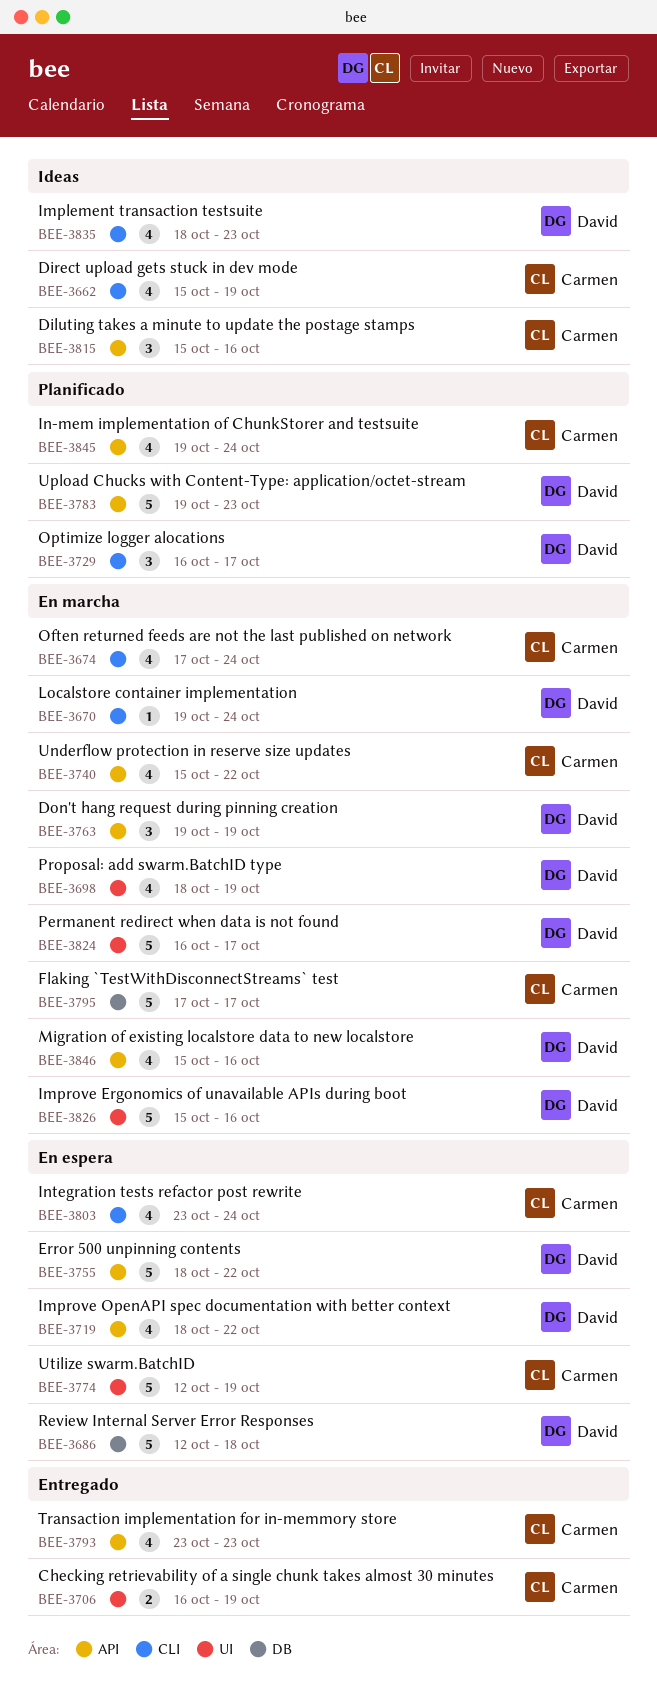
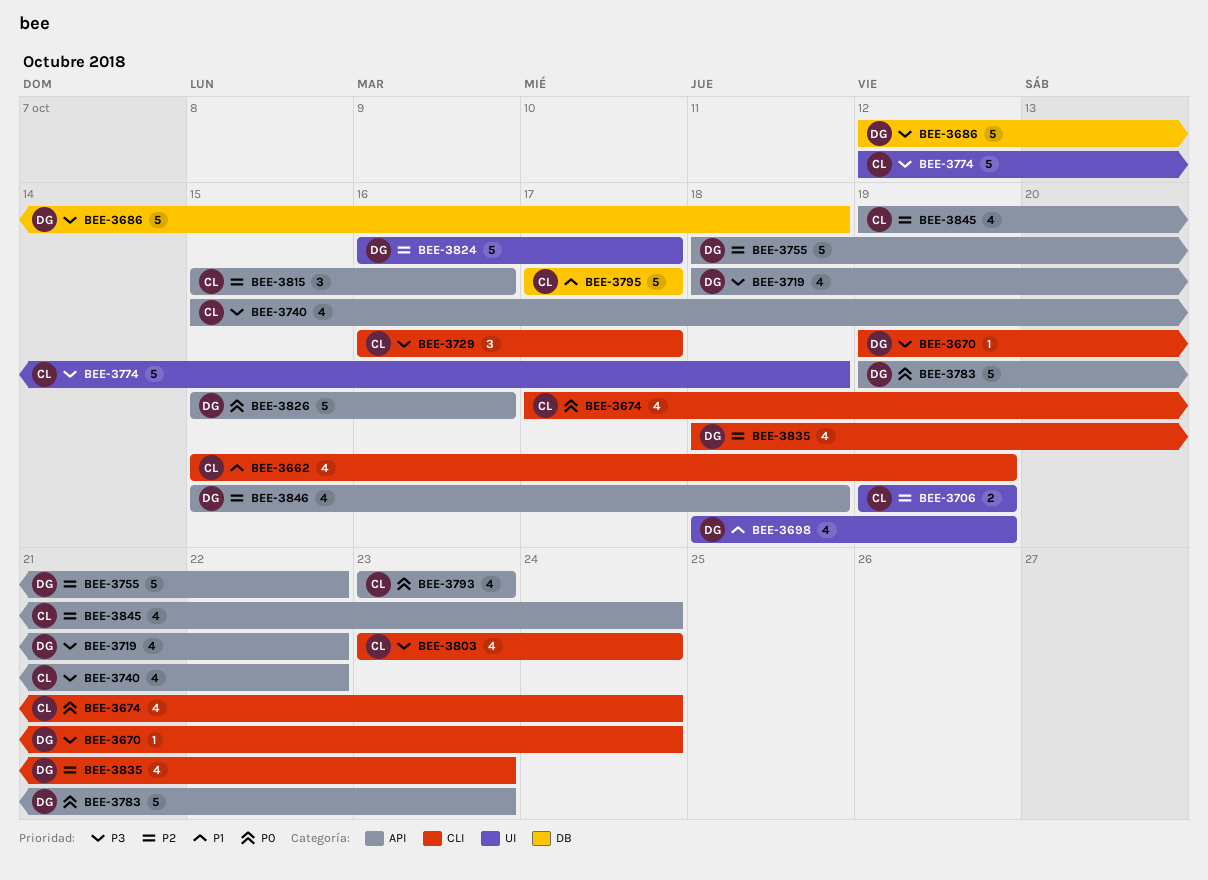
BEE-3706, start: Oct 16 -> Oct 19
BEE-3729, owner: David -> Carmen
BEE-3763: present -> none
BEE-3774, due: Oct 19 -> Oct 18
BEE-3826, label: UI -> API
BEE-3846, due: Oct 16 -> Oct 18

